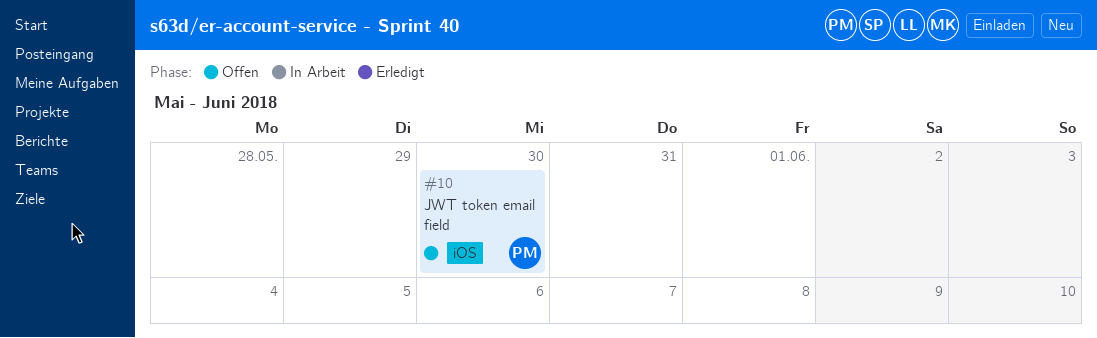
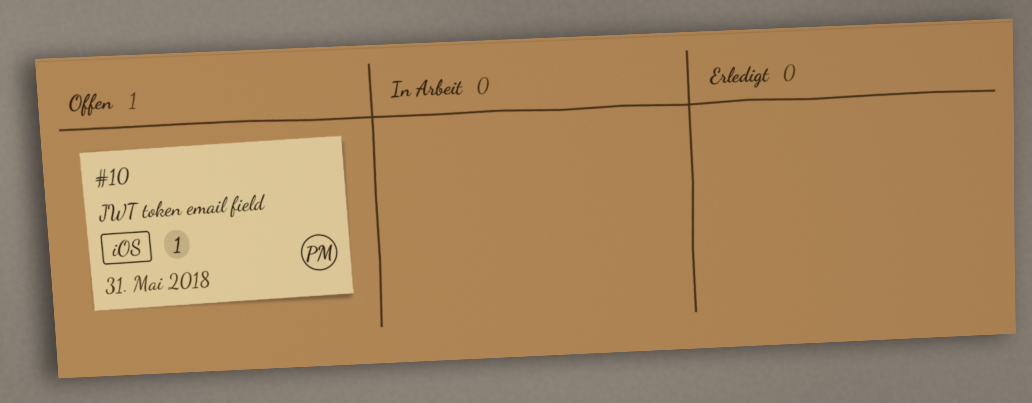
#10, due: May 30 -> May 31

